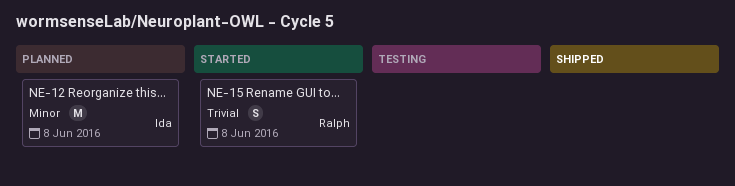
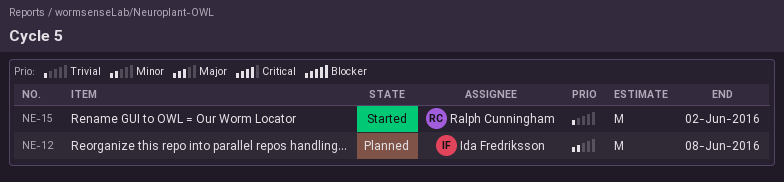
NE-15, estimate: S -> M
NE-15, due: Jun 8 -> Jun 2

